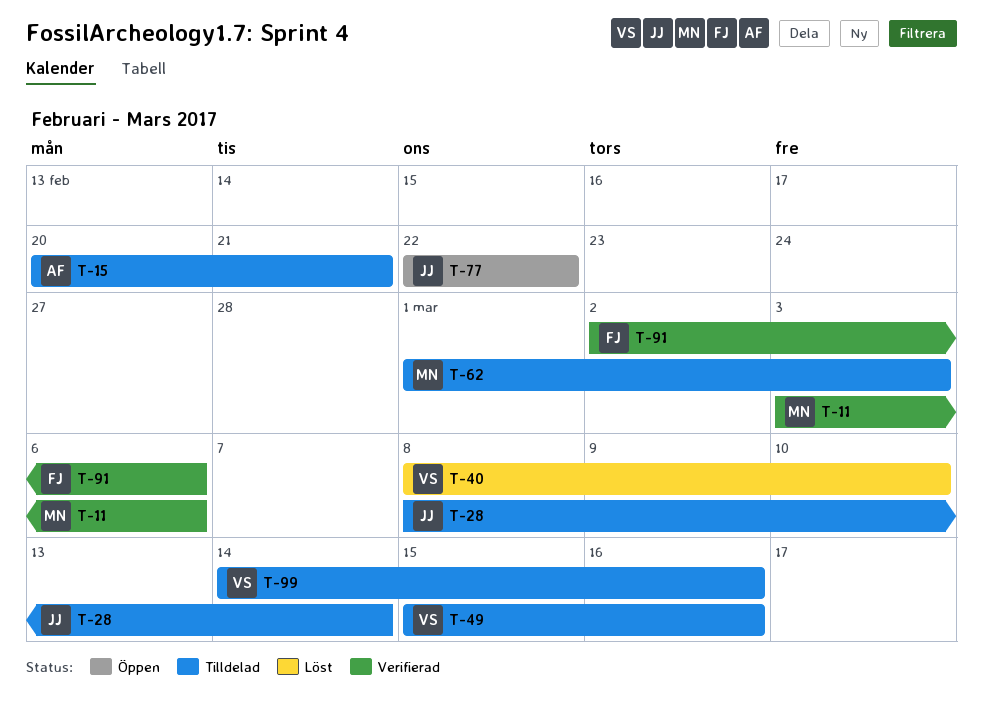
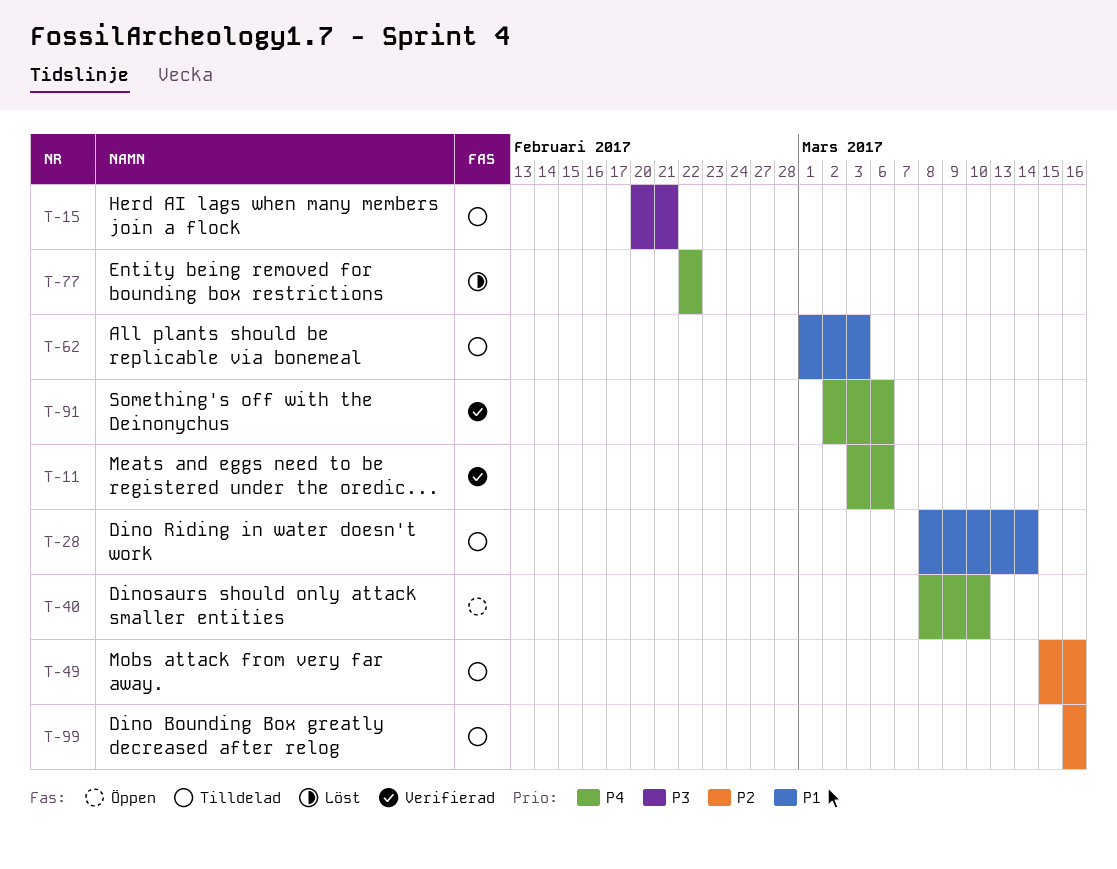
T-40, status: Löst -> Öppen
T-77, status: Öppen -> Löst
T-99, start: Mar 14 -> Mar 16

